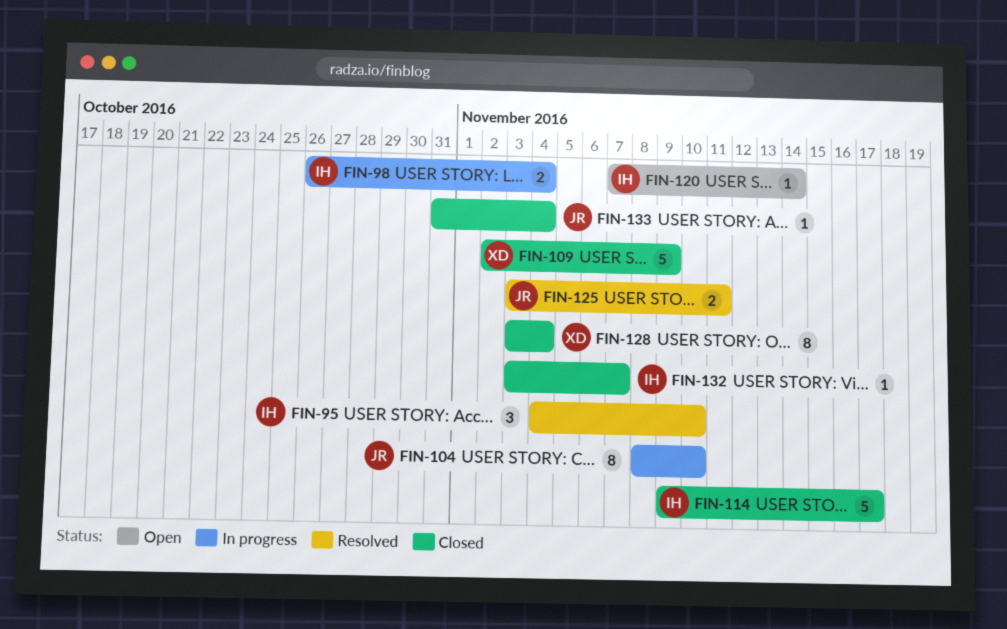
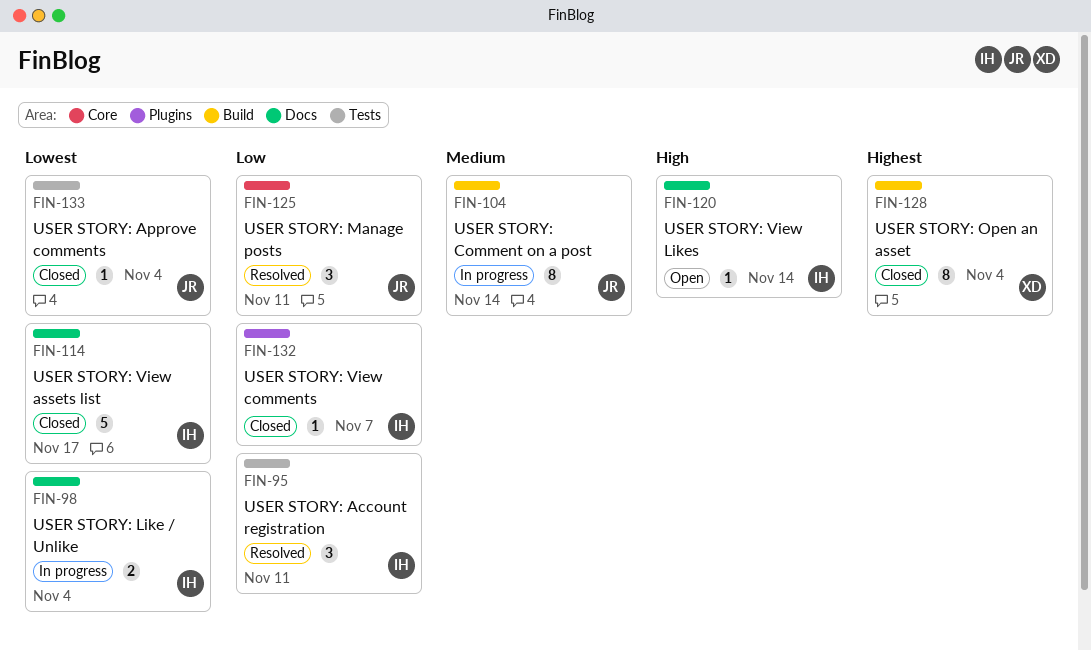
FIN-95, due: Nov 10 -> Nov 11
FIN-104, due: Nov 10 -> Nov 14
FIN-109: present -> none
FIN-125, estimate: 2 -> 3

